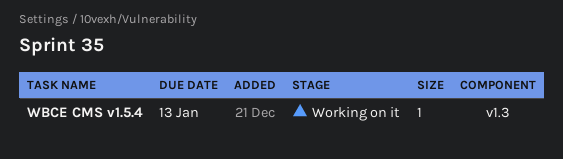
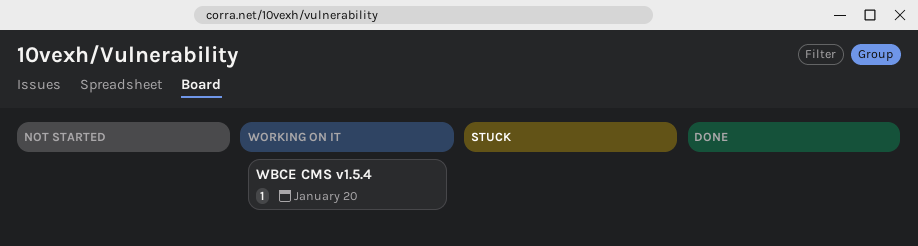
WBCE CMS v1.5.4, due: Jan 13 -> Jan 20

